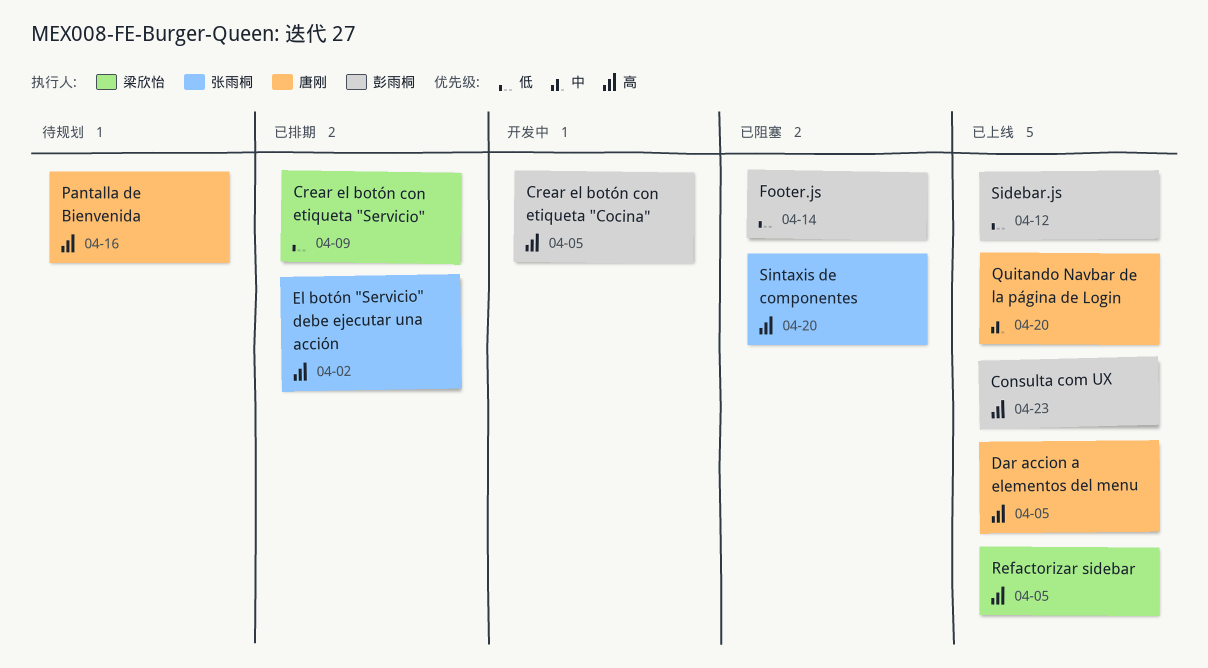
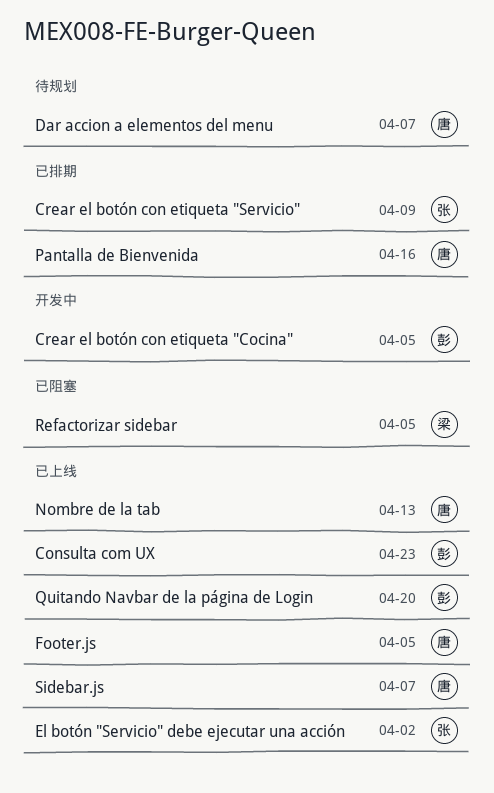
Crear el botón con etiqueta "Servicio", owner: 梁欣怡 -> 张雨桐
Dar accion a elementos del menu, status: 已上线 -> 待规划
Dar accion a elementos del menu, due: Apr 5 -> Apr 7
El botón "Servicio" debe ejecutar una acción, status: 已排期 -> 已上线
Footer.js, status: 已阻塞 -> 已上线
Footer.js, owner: 彭雨桐 -> 唐刚
Footer.js, due: Apr 14 -> Apr 5
Nombre de la tab: none -> present
Pantalla de Bienvenida, status: 待规划 -> 已排期
Quitando Navbar de la página de Login, owner: 唐刚 -> 彭雨桐
Refactorizar sidebar, status: 已上线 -> 已阻塞
Sidebar.js, owner: 彭雨桐 -> 唐刚
Sidebar.js, due: Apr 12 -> Apr 7
Sintaxis de componentes: present -> none

